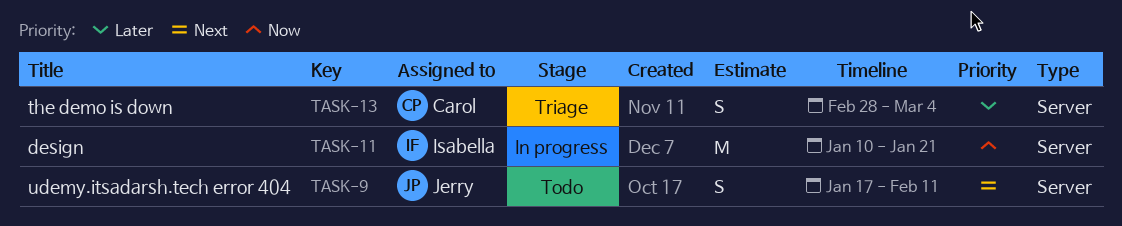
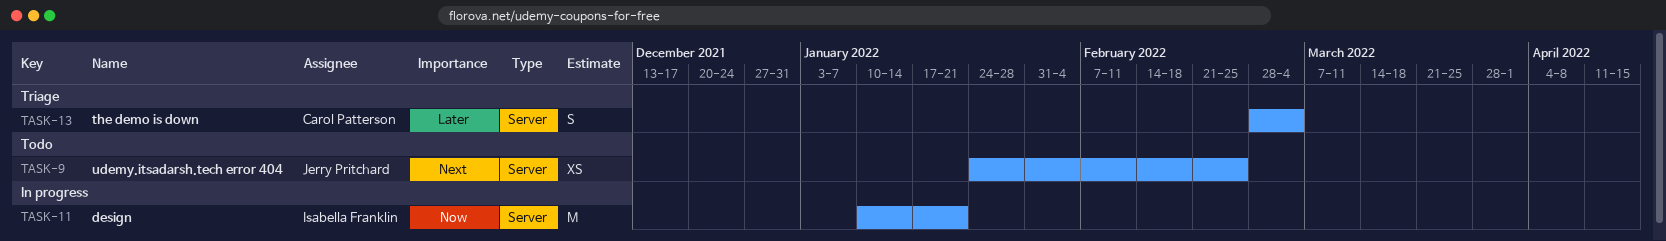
TASK-9, estimate: S -> XS
TASK-9, start: Jan 17 -> Jan 24
TASK-9, due: Feb 11 -> Feb 25

